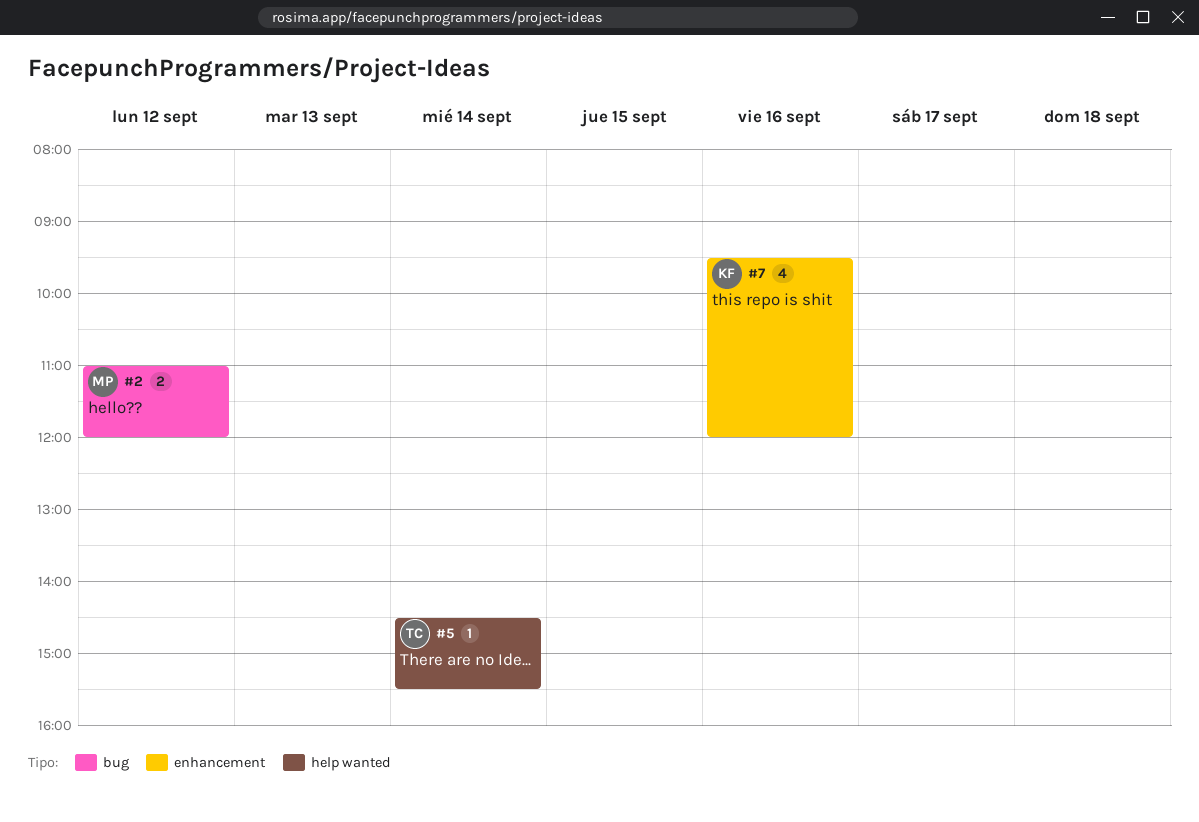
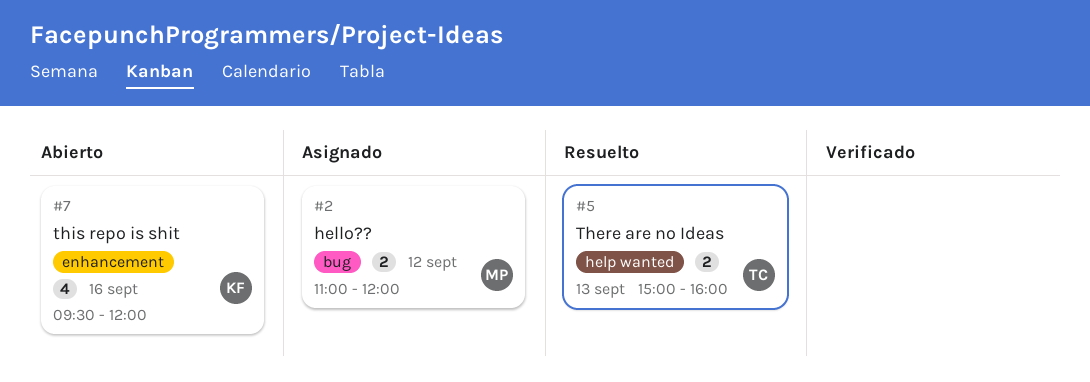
#5, estimate: 1 -> 2
#5, day: Sep 14 -> Sep 13
#5, begins: 14:30 -> 15:00
#5, ends: 15:30 -> 16:00

